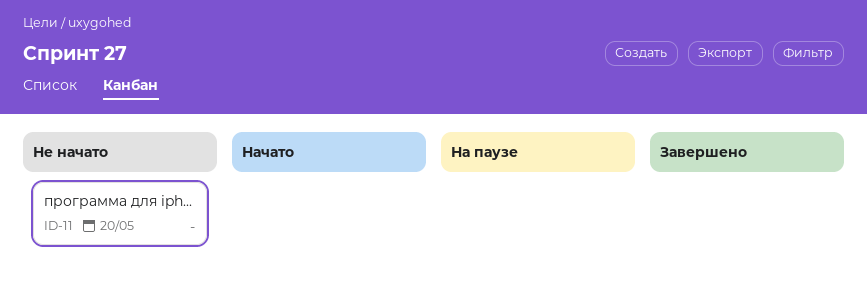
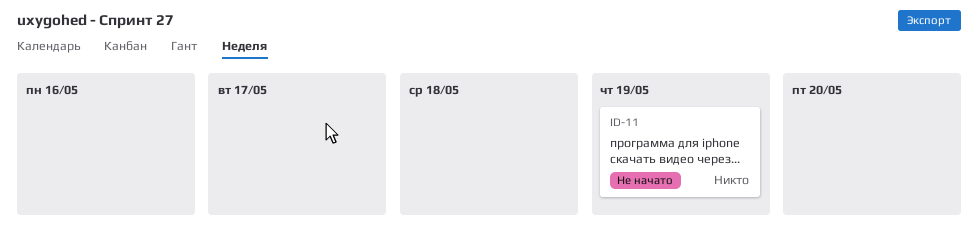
ID-11, due: May 20 -> May 19

